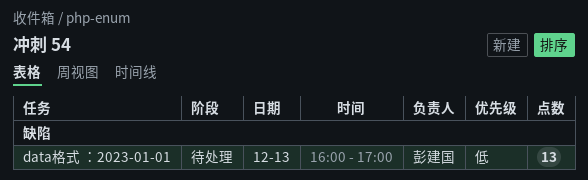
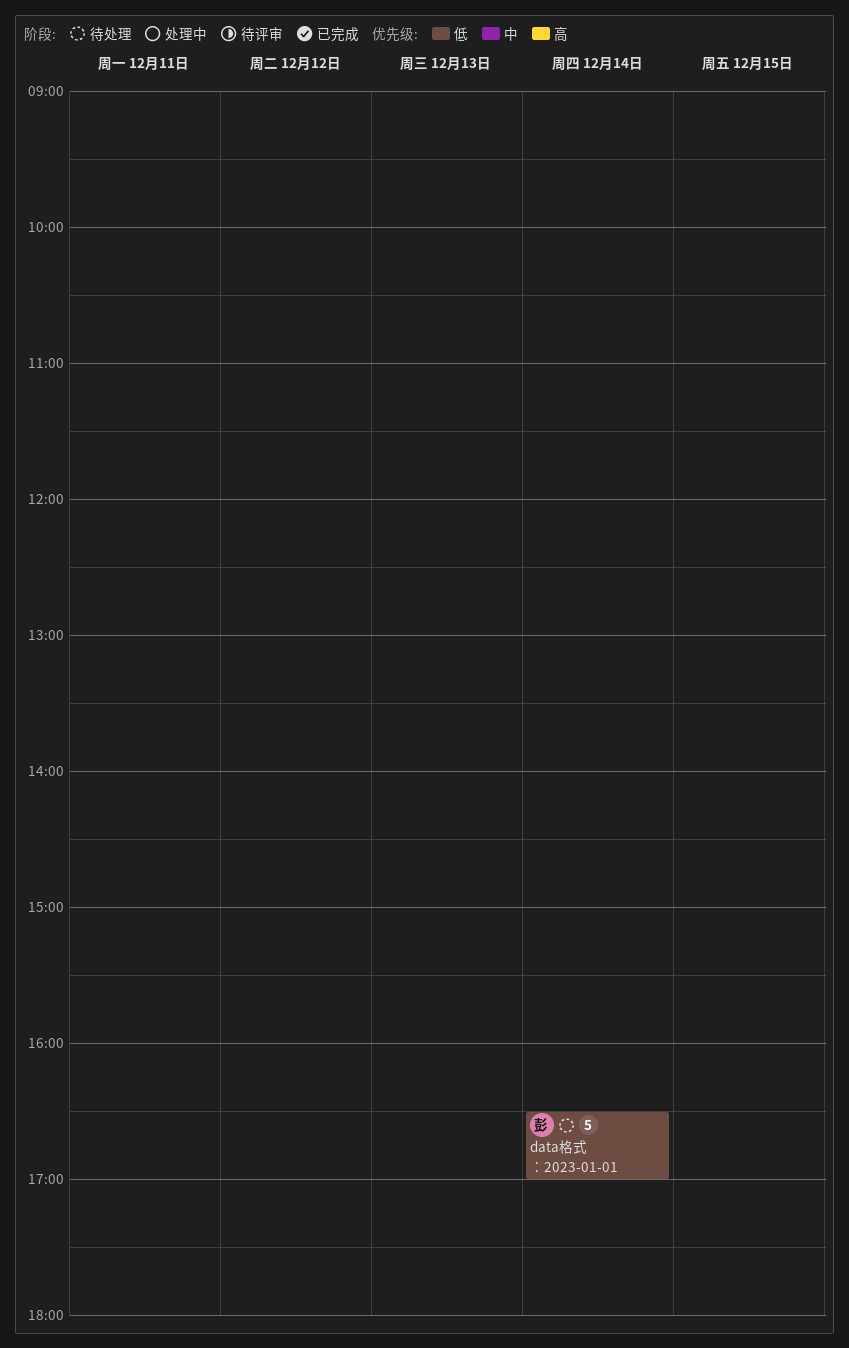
data格式 ：2023-01-01, estimate: 13 -> 5
data格式 ：2023-01-01, day: Dec 13 -> Dec 14
data格式 ：2023-01-01, begins: 16:00 -> 16:30

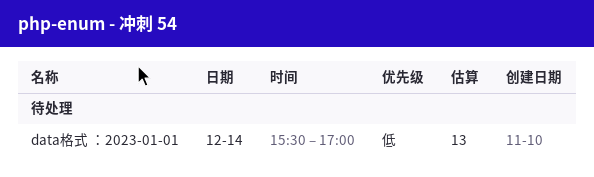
data格式 ：2023-01-01, estimate: 5 -> 13
data格式 ：2023-01-01, begins: 16:30 -> 15:30

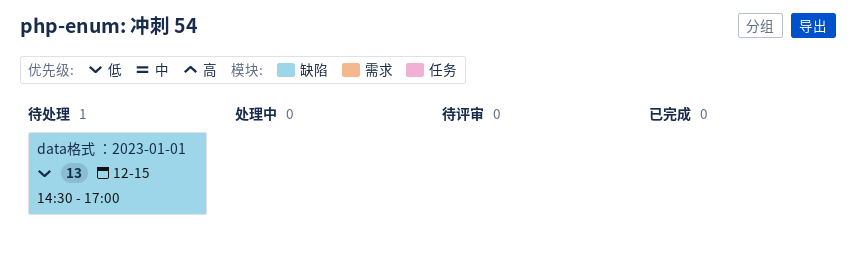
data格式 ：2023-01-01, day: Dec 14 -> Dec 15
data格式 ：2023-01-01, begins: 15:30 -> 14:30

